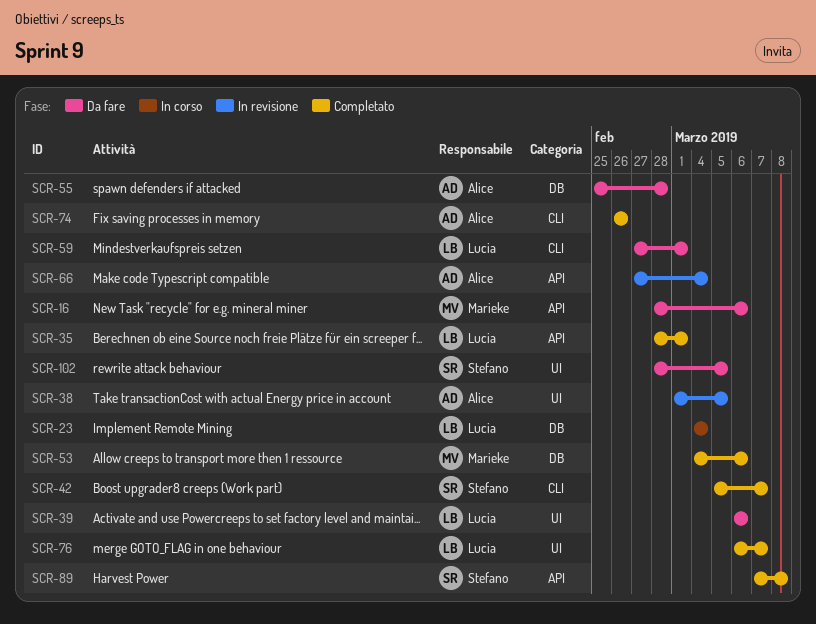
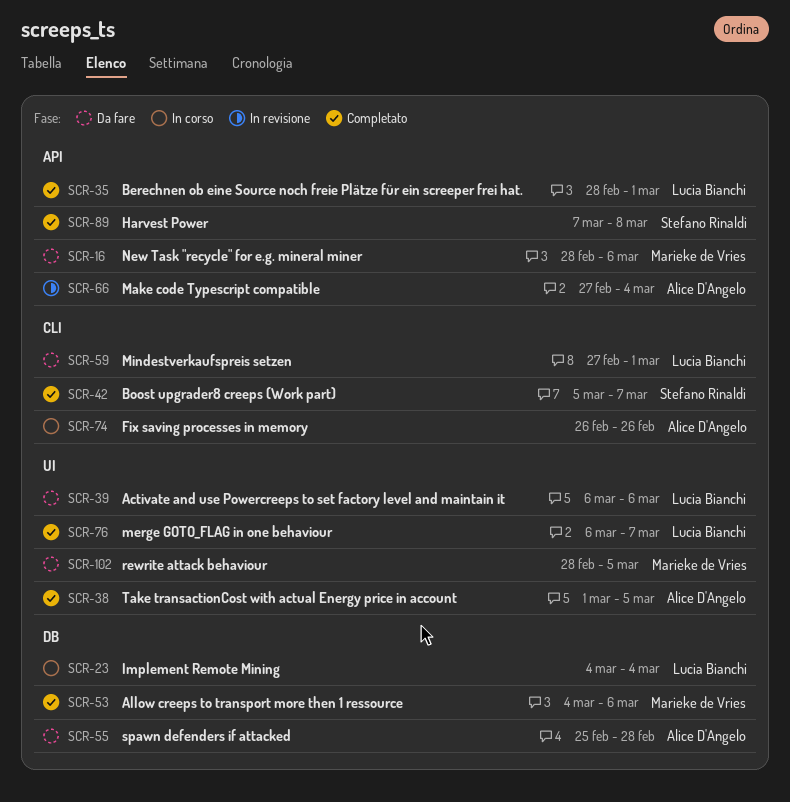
SCR-38, status: In revisione -> Completato
SCR-74, status: Completato -> In corso
SCR-102, owner: Stefano Rinaldi -> Marieke de Vries

